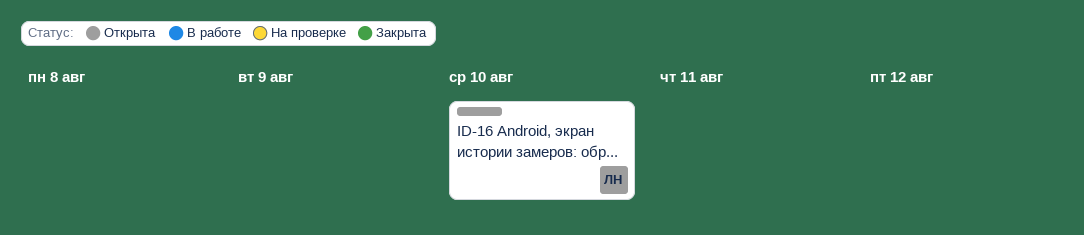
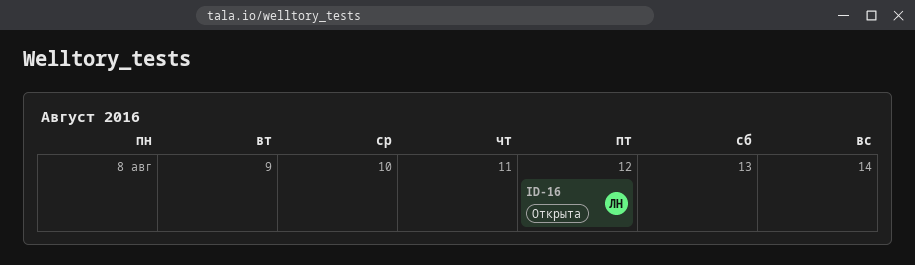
ID-16, due: Aug 10 -> Aug 12

